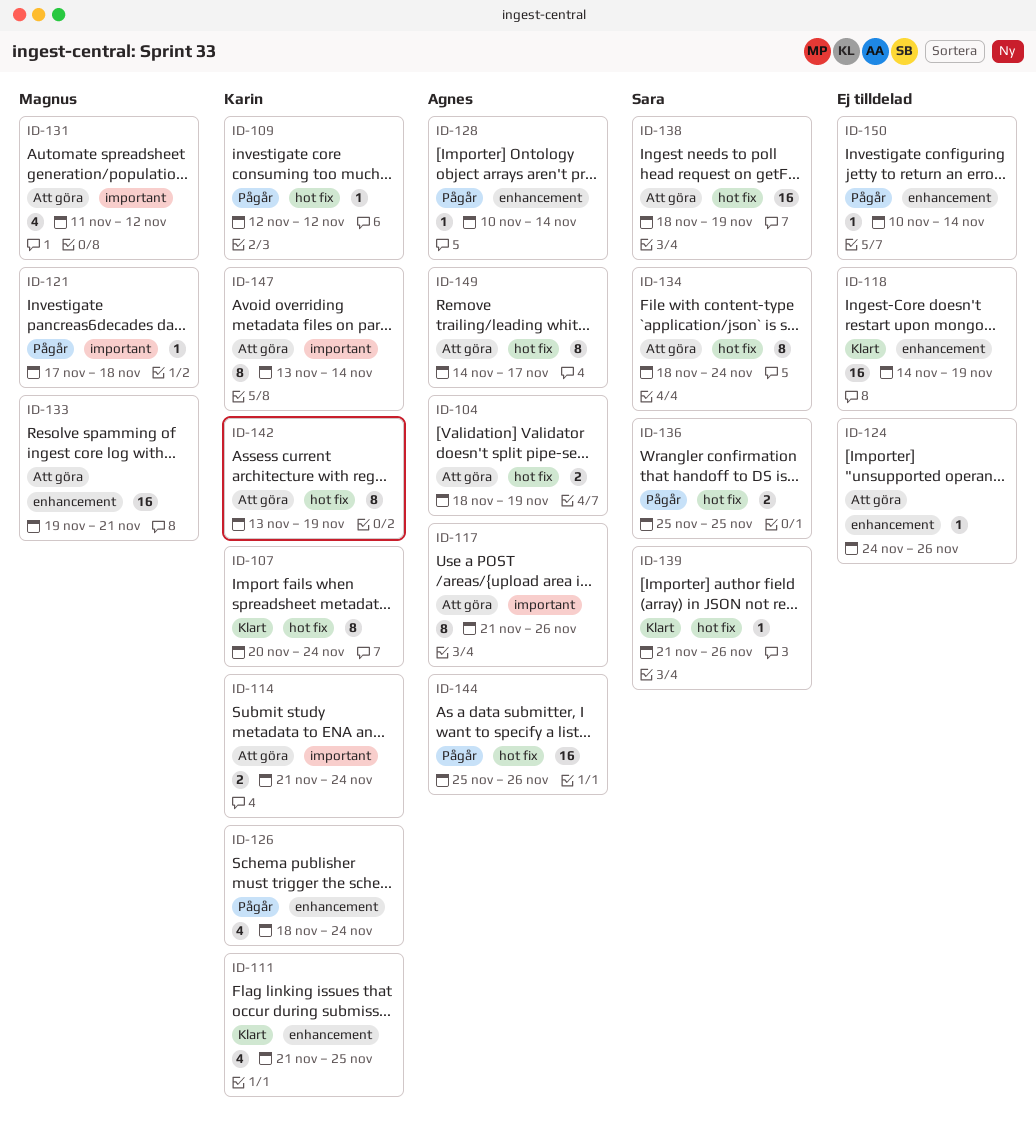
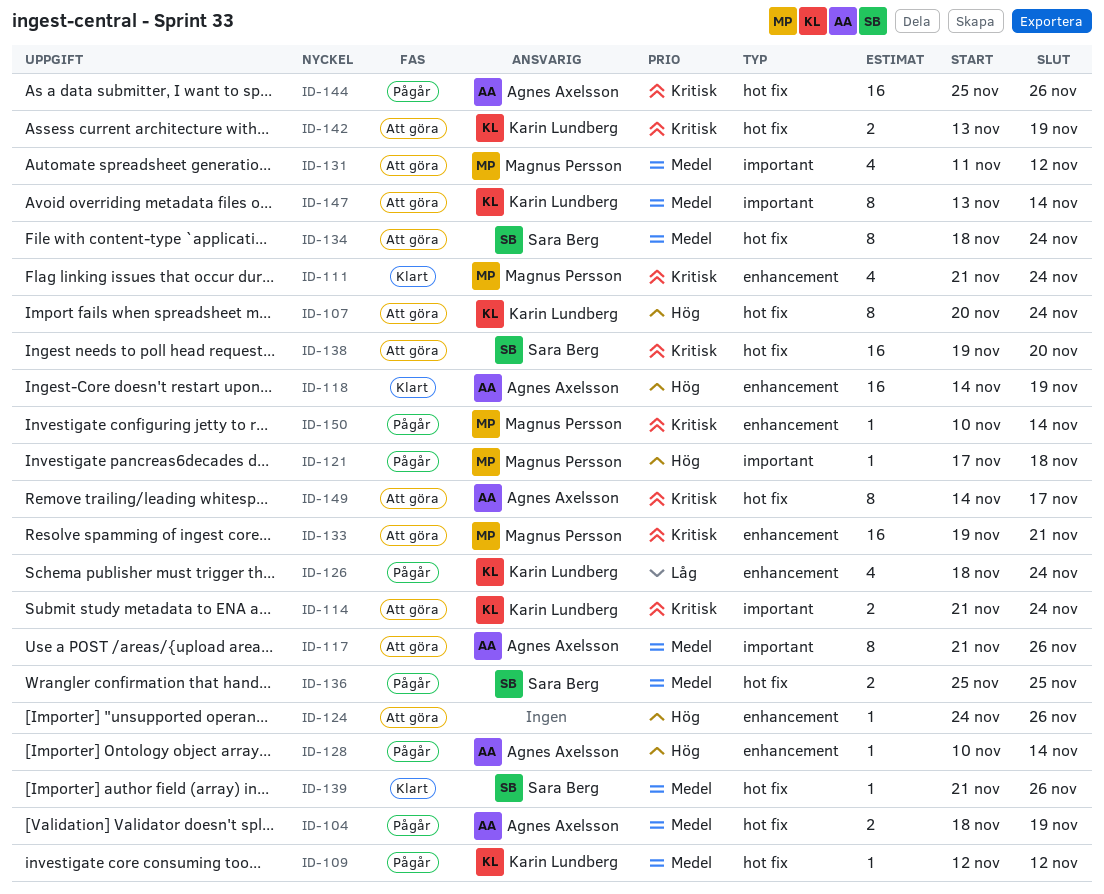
ID-104, status: Att göra -> Pågår
ID-107, status: Klart -> Att göra
ID-111, owner: Karin Lundberg -> Magnus Persson
ID-111, due: Nov 25 -> Nov 24
ID-118, owner: none -> Agnes Axelsson
ID-138, start: Nov 18 -> Nov 19
ID-138, due: Nov 19 -> Nov 20
ID-142, estimate: 8 -> 2
ID-150, owner: none -> Magnus Persson

